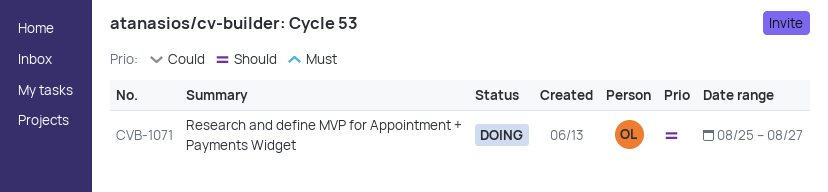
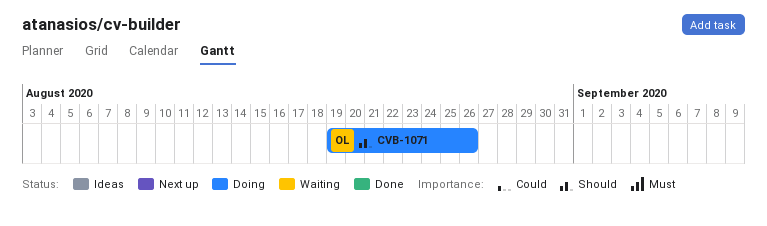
CVB-1071, start: Aug 25 -> Aug 19
CVB-1071, due: Aug 27 -> Aug 26

